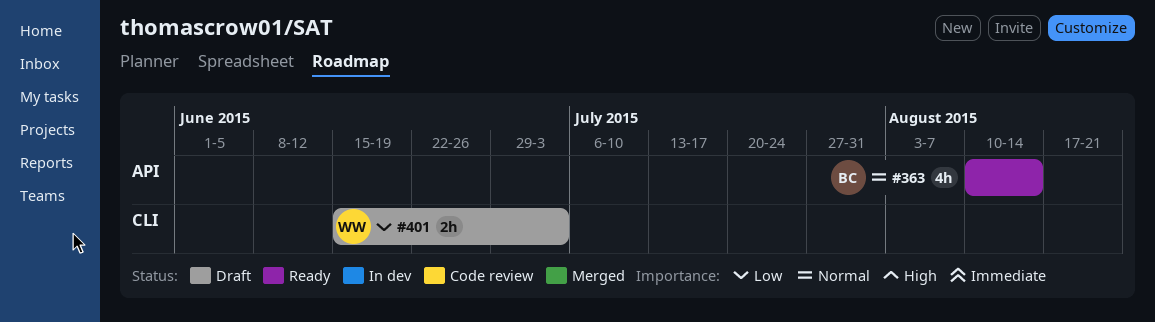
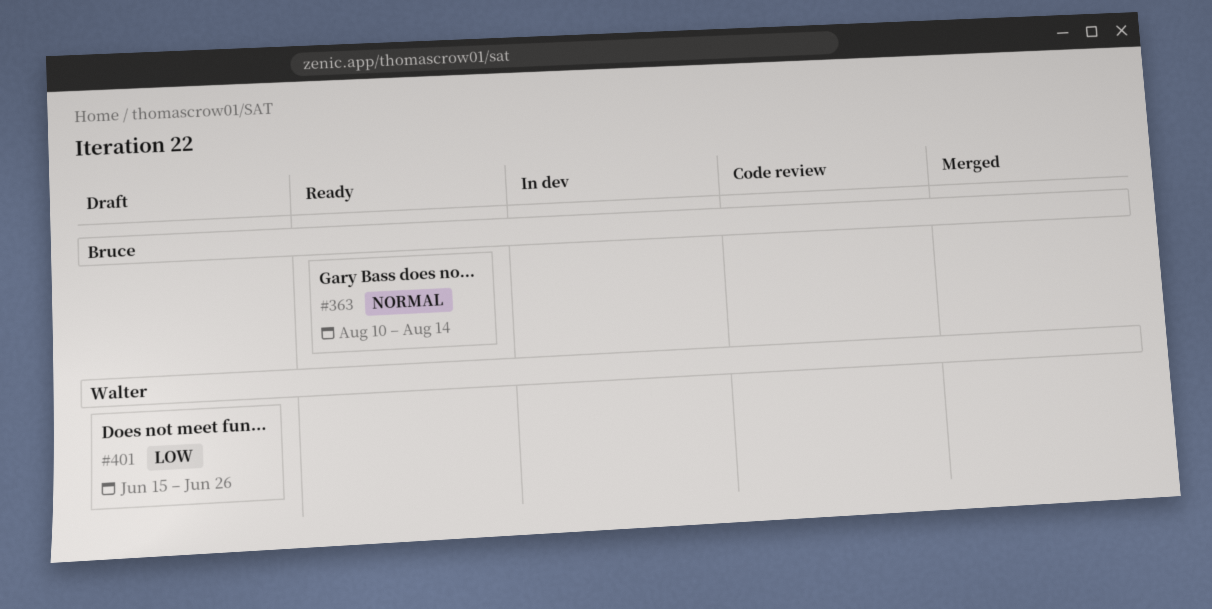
#401, due: Jul 3 -> Jun 26

